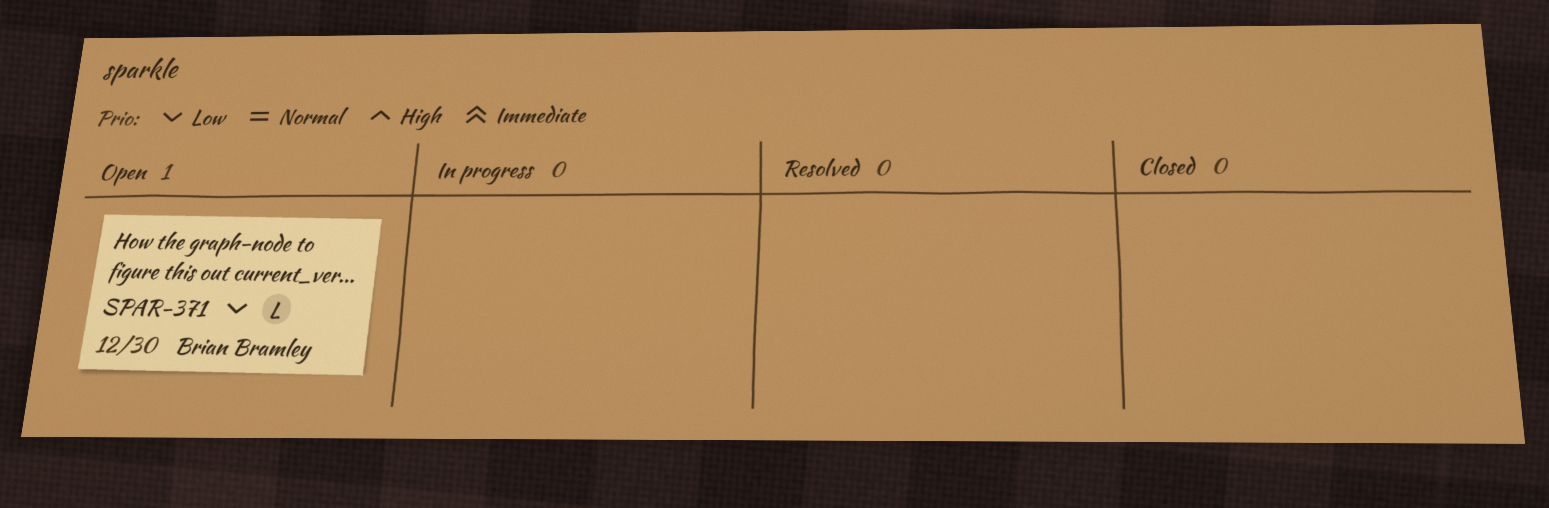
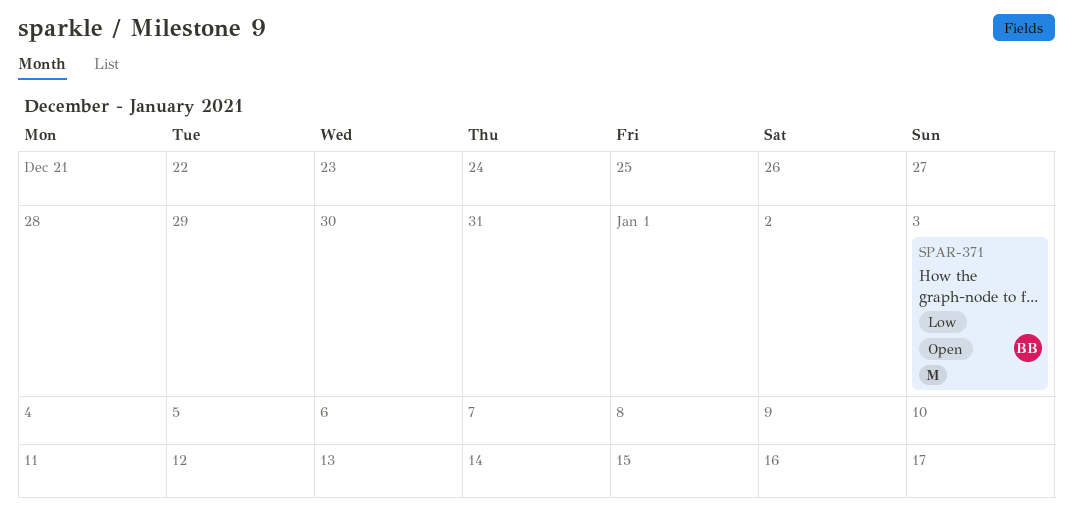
SPAR-371, estimate: L -> M
SPAR-371, due: Dec 30 -> Jan 3

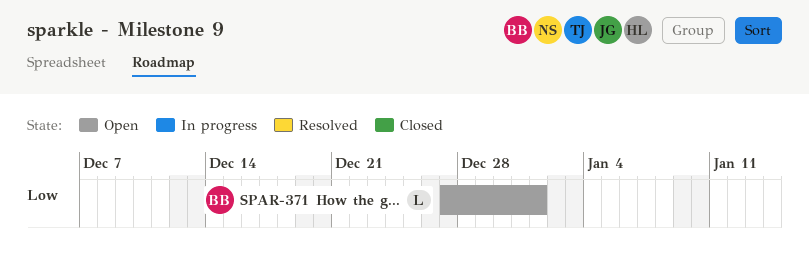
SPAR-371, estimate: M -> L
SPAR-371, due: Jan 3 -> Jan 1

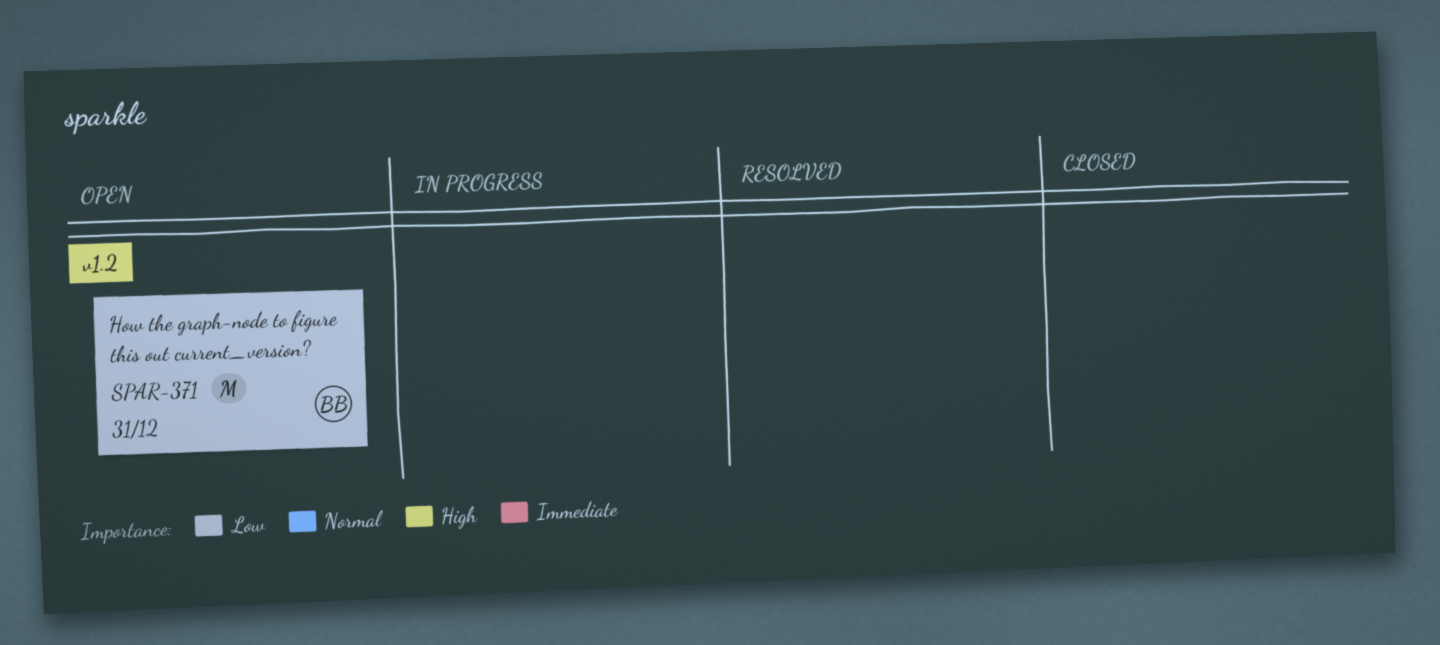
SPAR-371, estimate: L -> M
SPAR-371, due: Jan 1 -> Dec 31

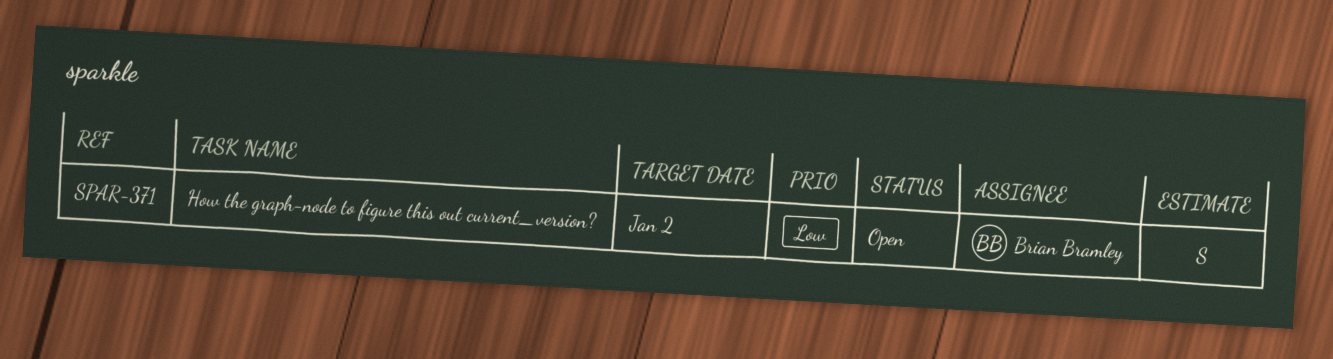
SPAR-371, estimate: M -> S
SPAR-371, due: Dec 31 -> Jan 2

